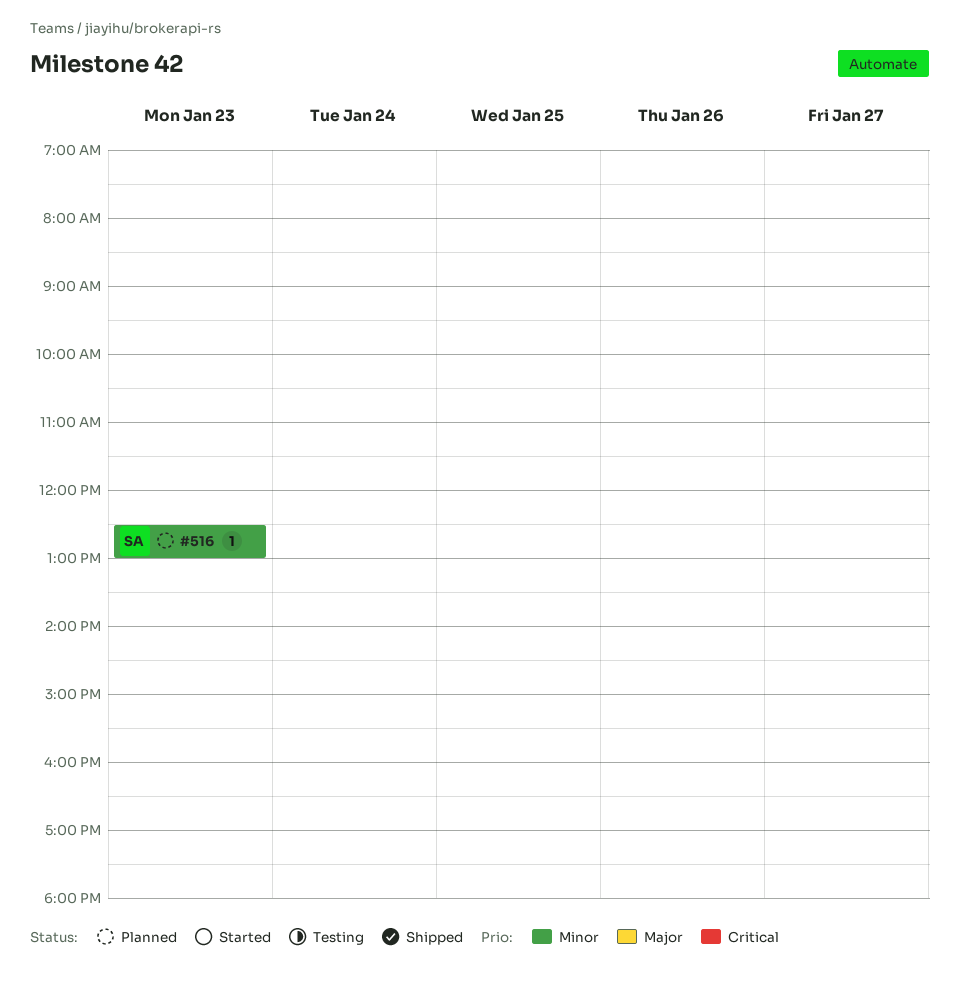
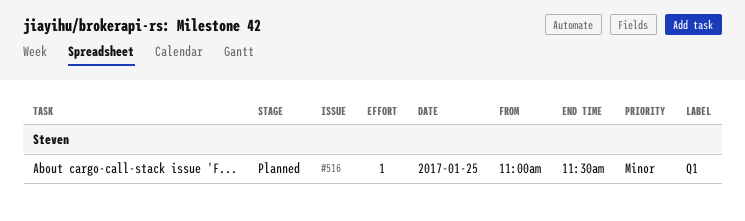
#516, day: Jan 23 -> Jan 25
#516, begins: 12:30 -> 11:00
#516, ends: 13:00 -> 11:30

